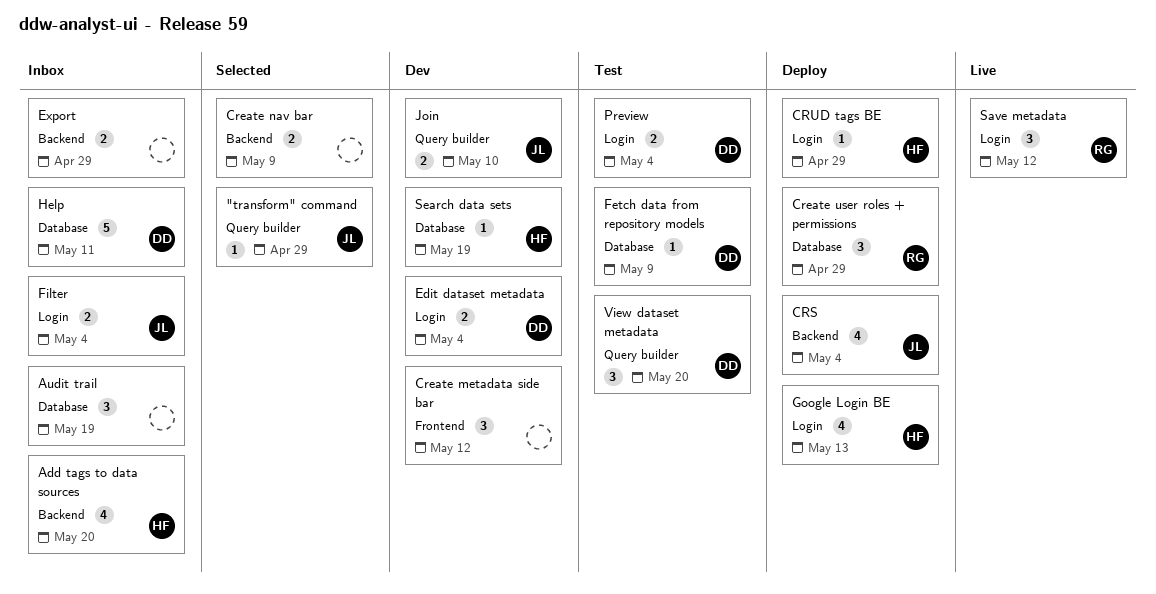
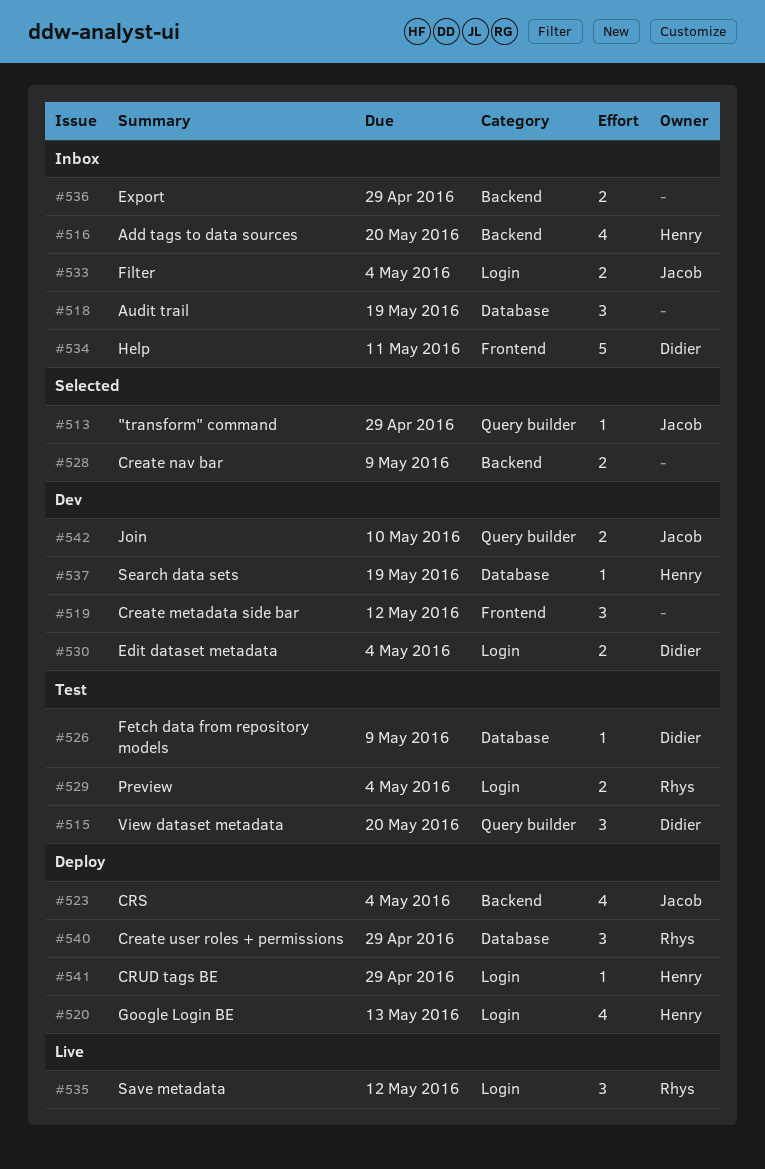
Help, label: Database -> Frontend
Preview, owner: Didier -> Rhys

